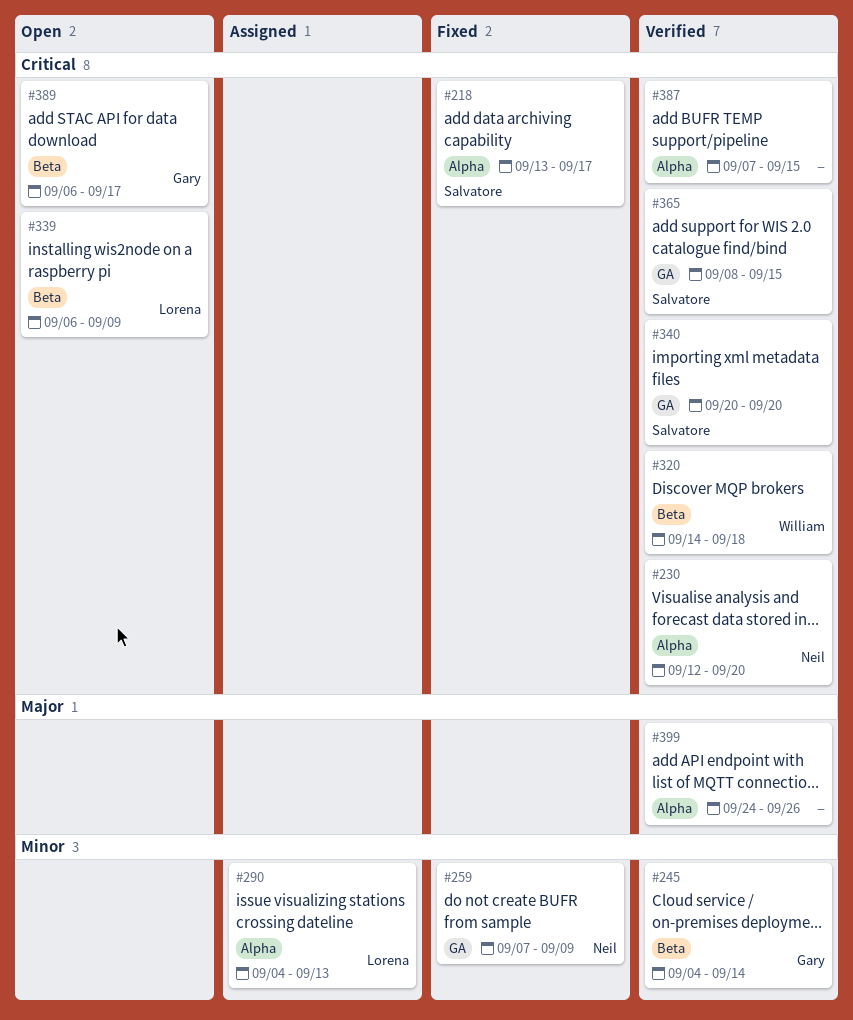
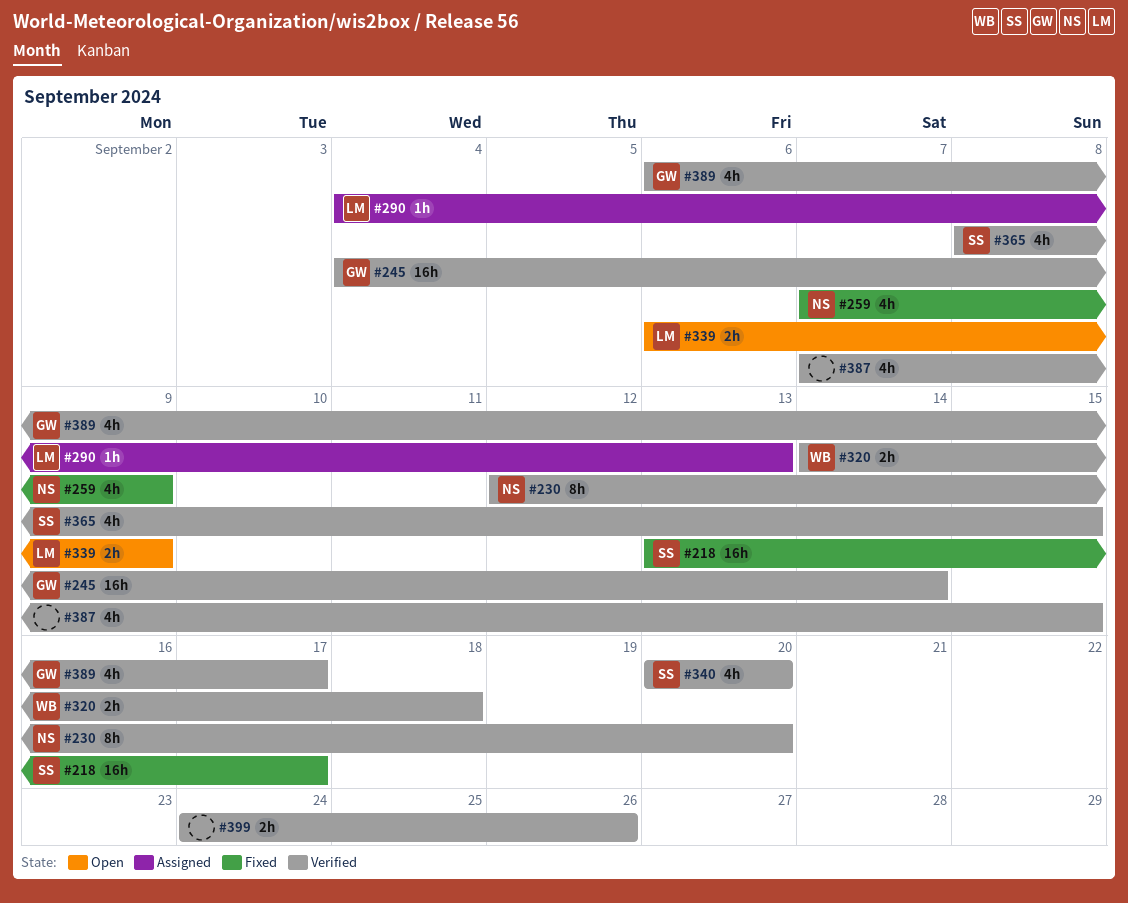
#389, status: Open -> Verified

